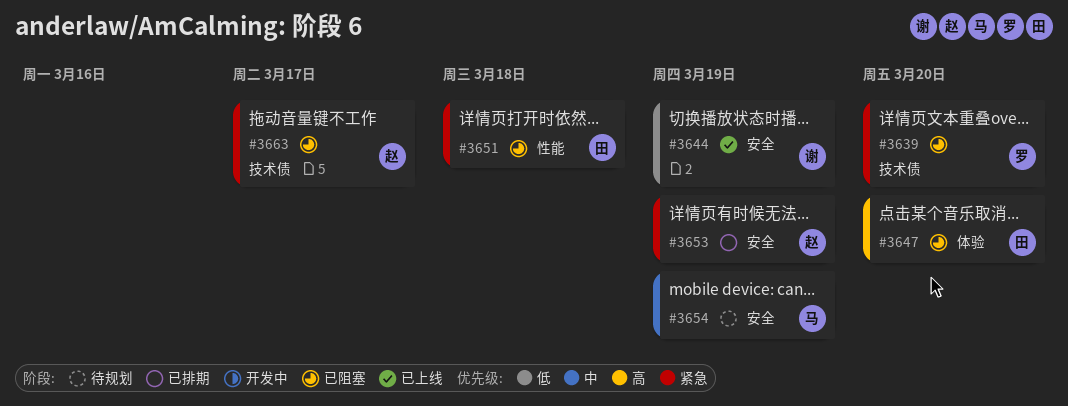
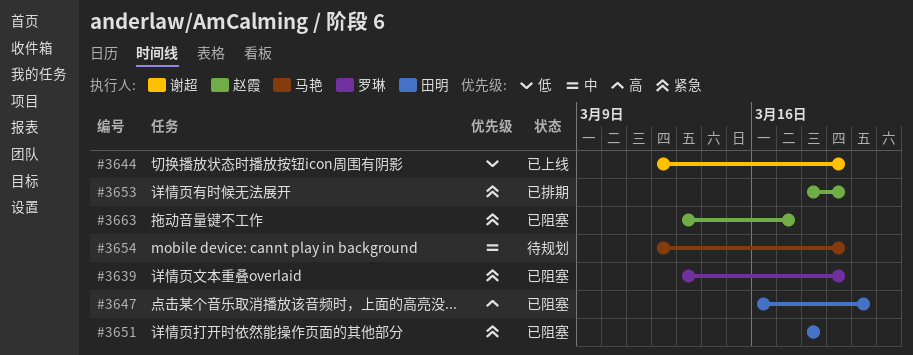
#3639, due: Mar 20 -> Mar 19

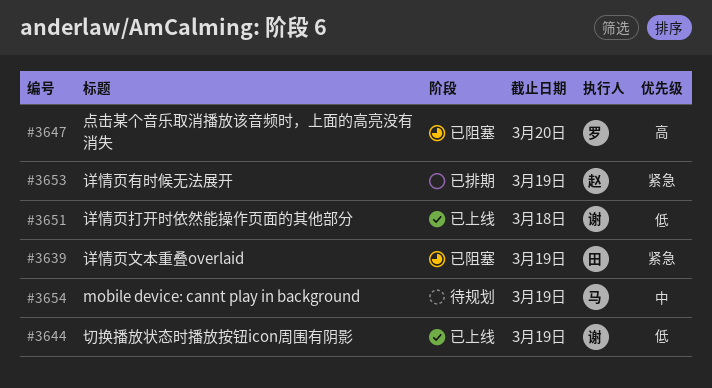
#3639, owner: 罗琳 -> 田明
#3647, owner: 田明 -> 罗琳
#3651, status: 已阻塞 -> 已上线
#3651, owner: 田明 -> 谢超
#3651, priority: 紧急 -> 低
#3663: present -> none

